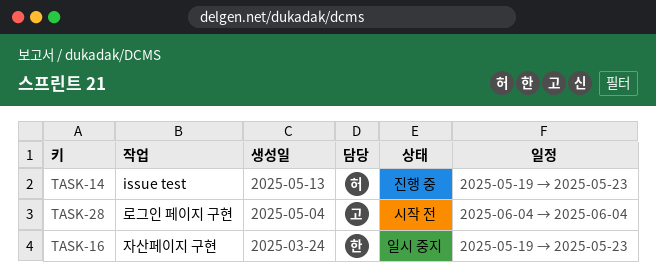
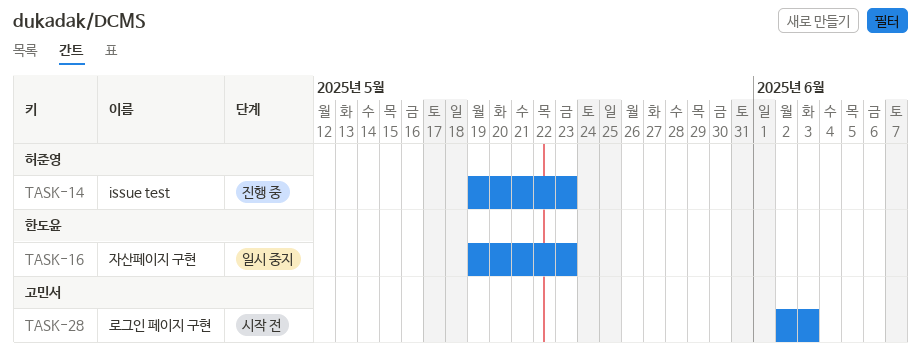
TASK-28, start: Jun 4 -> Jun 2
TASK-28, due: Jun 4 -> Jun 3

